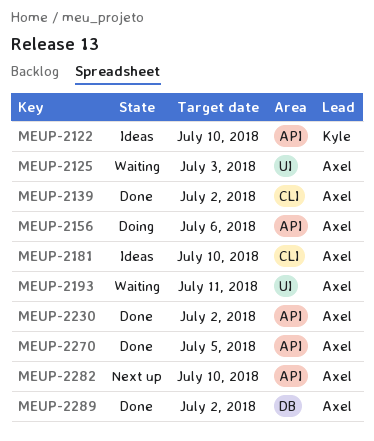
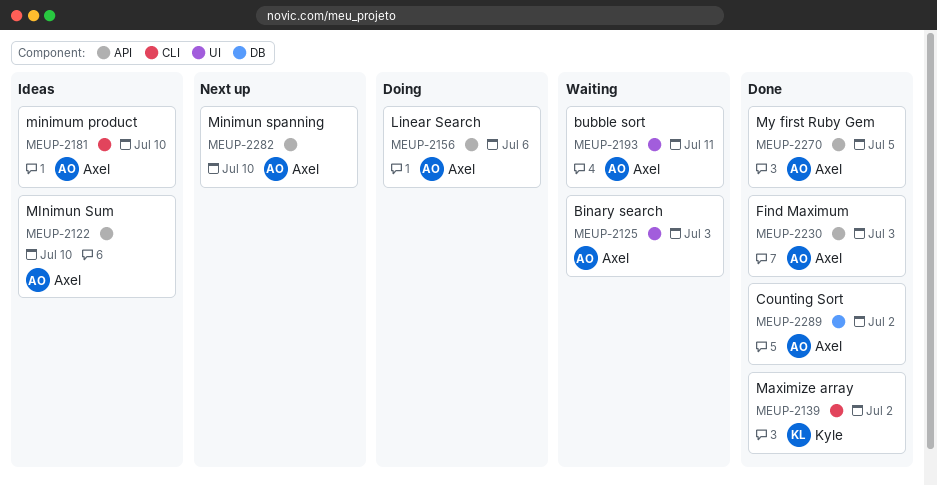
MEUP-2122, owner: Kyle -> Axel
MEUP-2139, owner: Axel -> Kyle
MEUP-2230, due: Jul 2 -> Jul 3

